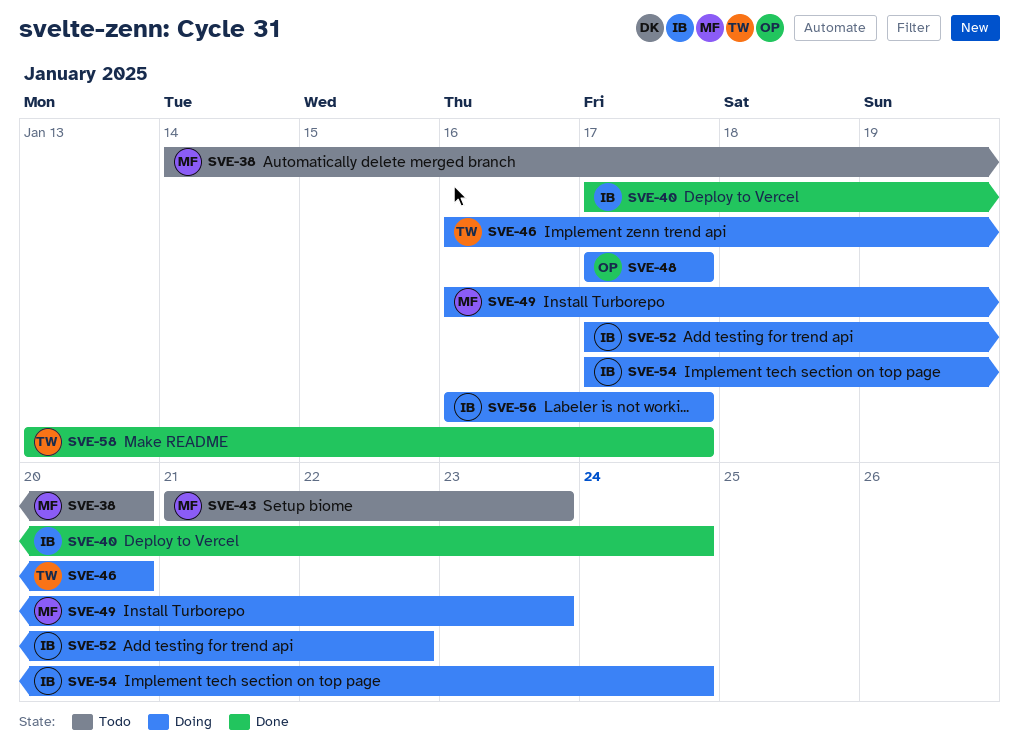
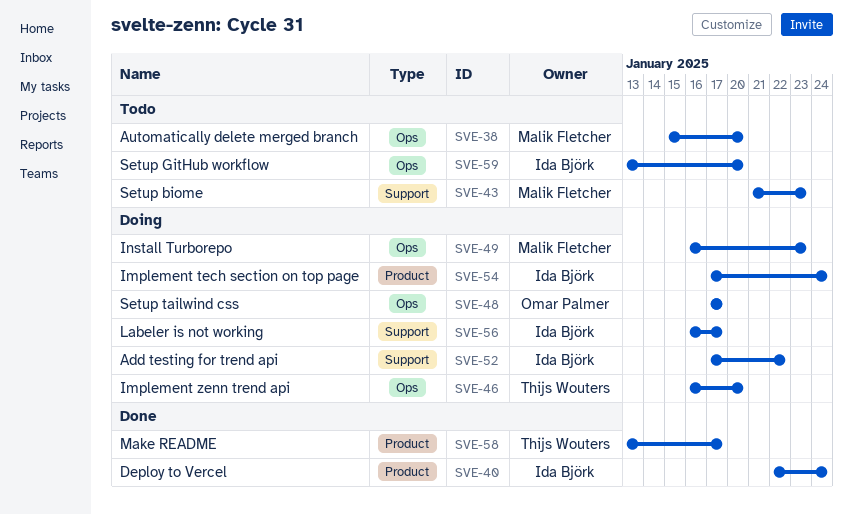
SVE-38, start: Jan 14 -> Jan 15
SVE-40, start: Jan 17 -> Jan 22
SVE-59: none -> present

